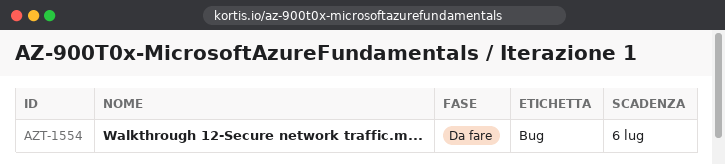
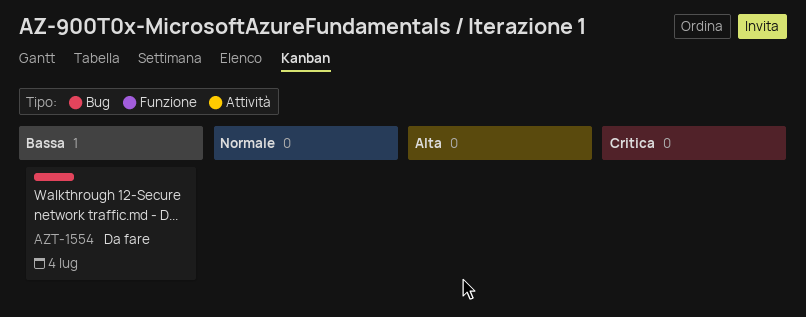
AZT-1554, due: Jul 6 -> Jul 4

